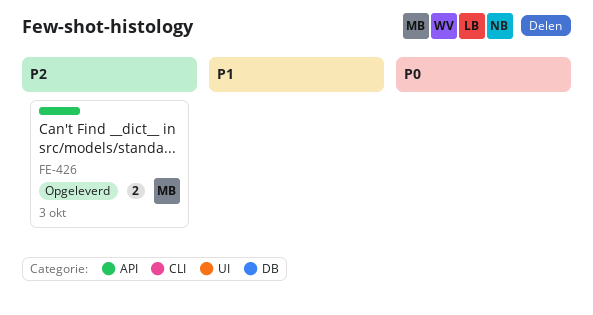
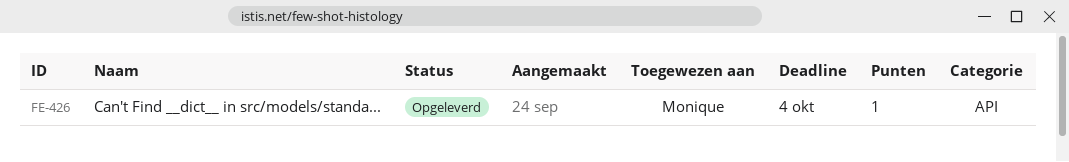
FE-426, estimate: 2 -> 1
FE-426, due: Oct 3 -> Oct 4

